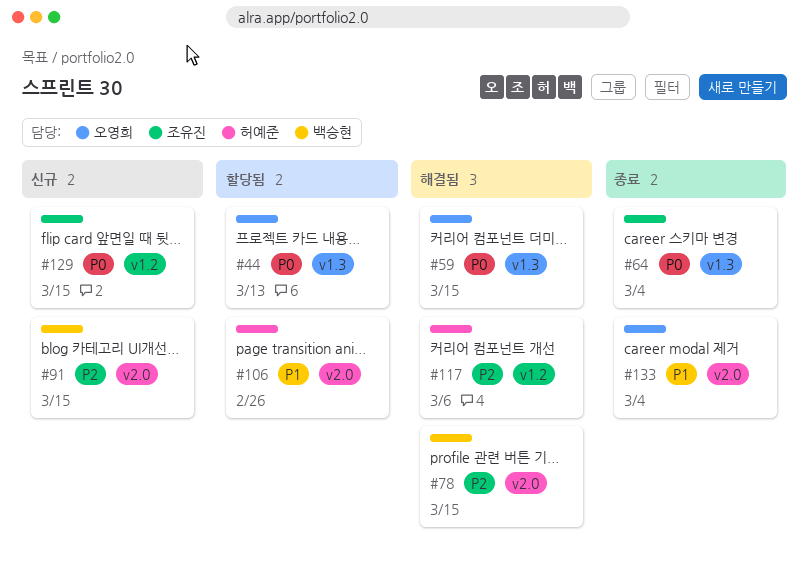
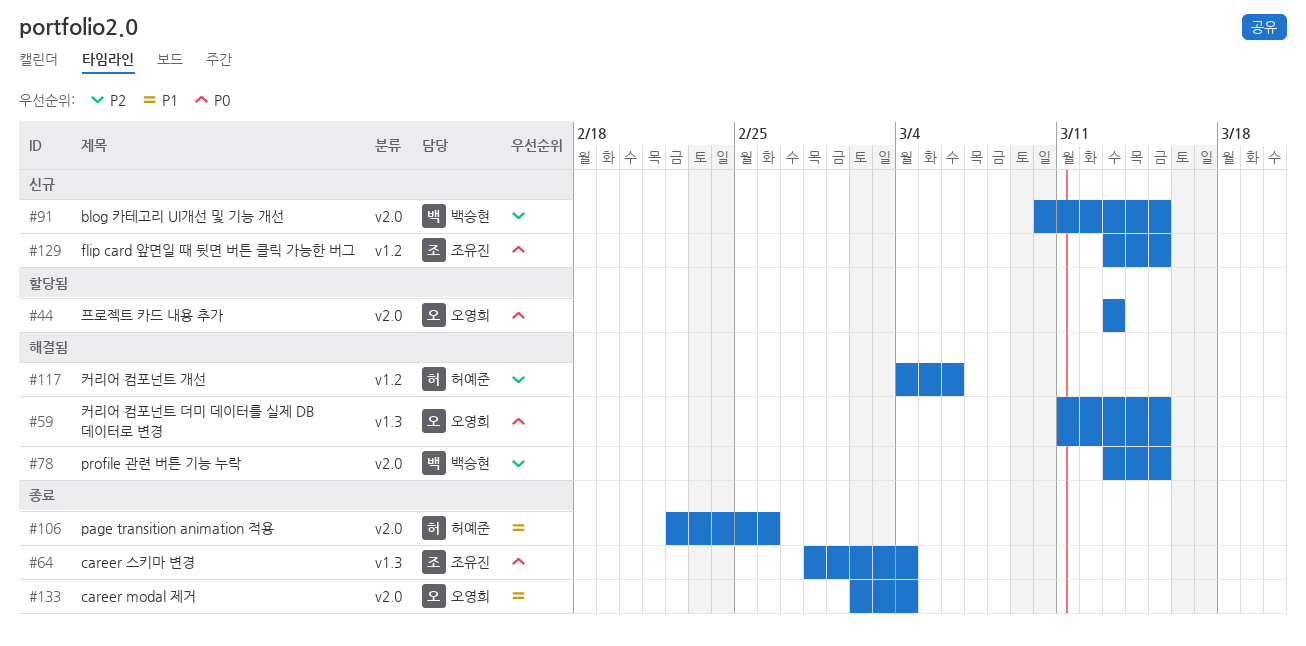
#44, label: v1.3 -> v2.0
#106, status: 할당됨 -> 종료

